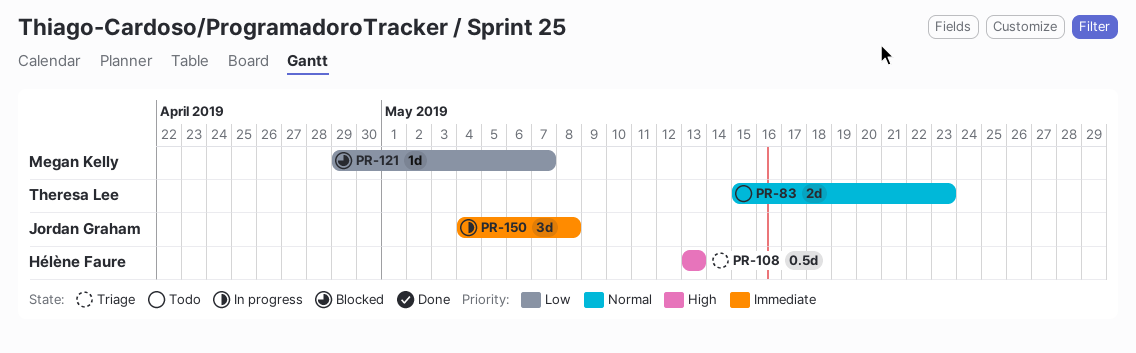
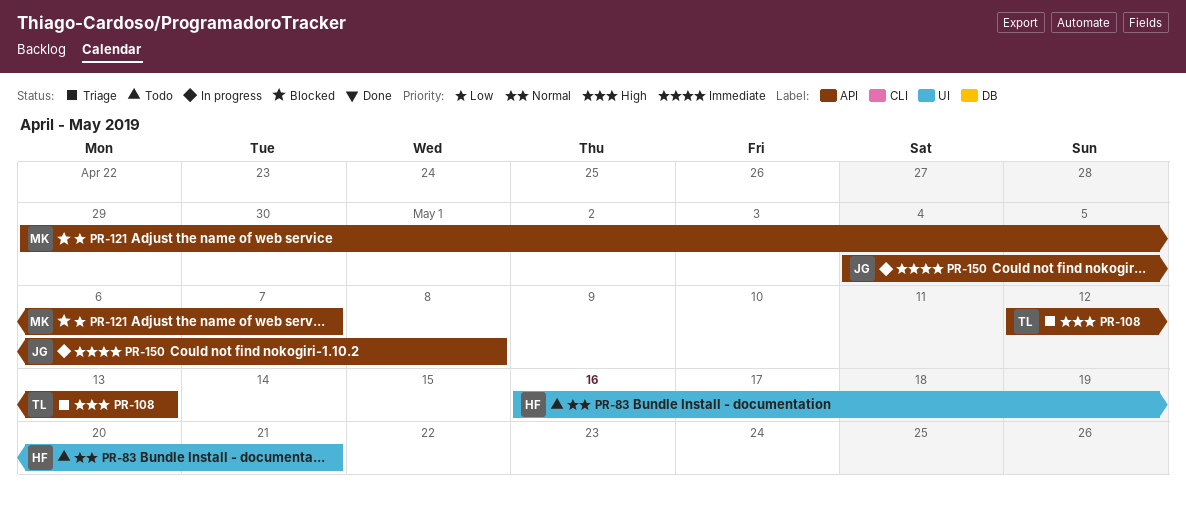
PR-83, owner: Theresa Lee -> Hélène Faure
PR-83, start: May 15 -> May 16
PR-83, due: May 23 -> May 21
PR-108, owner: Hélène Faure -> Theresa Lee
PR-108, start: May 13 -> May 12

